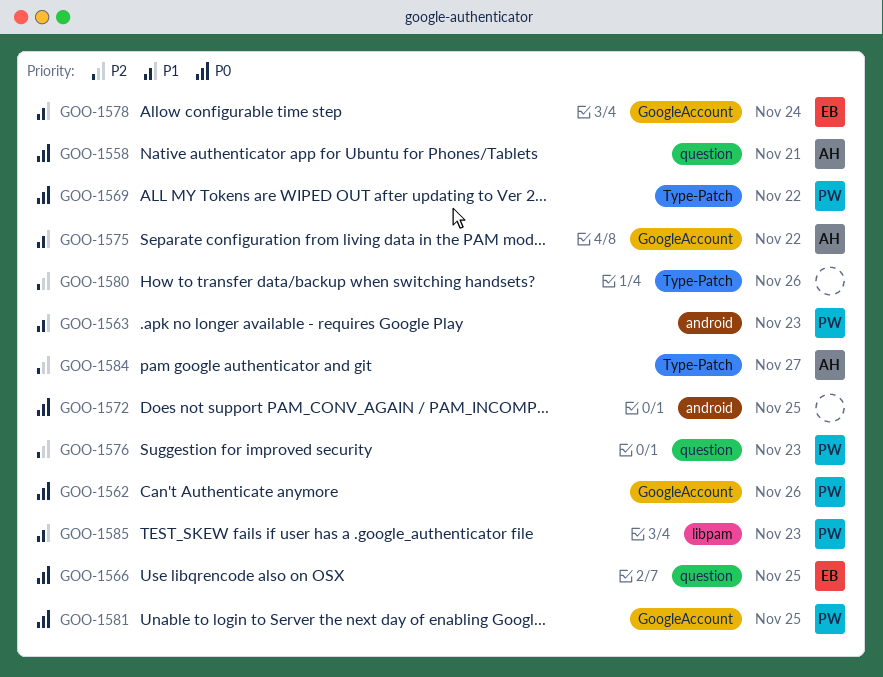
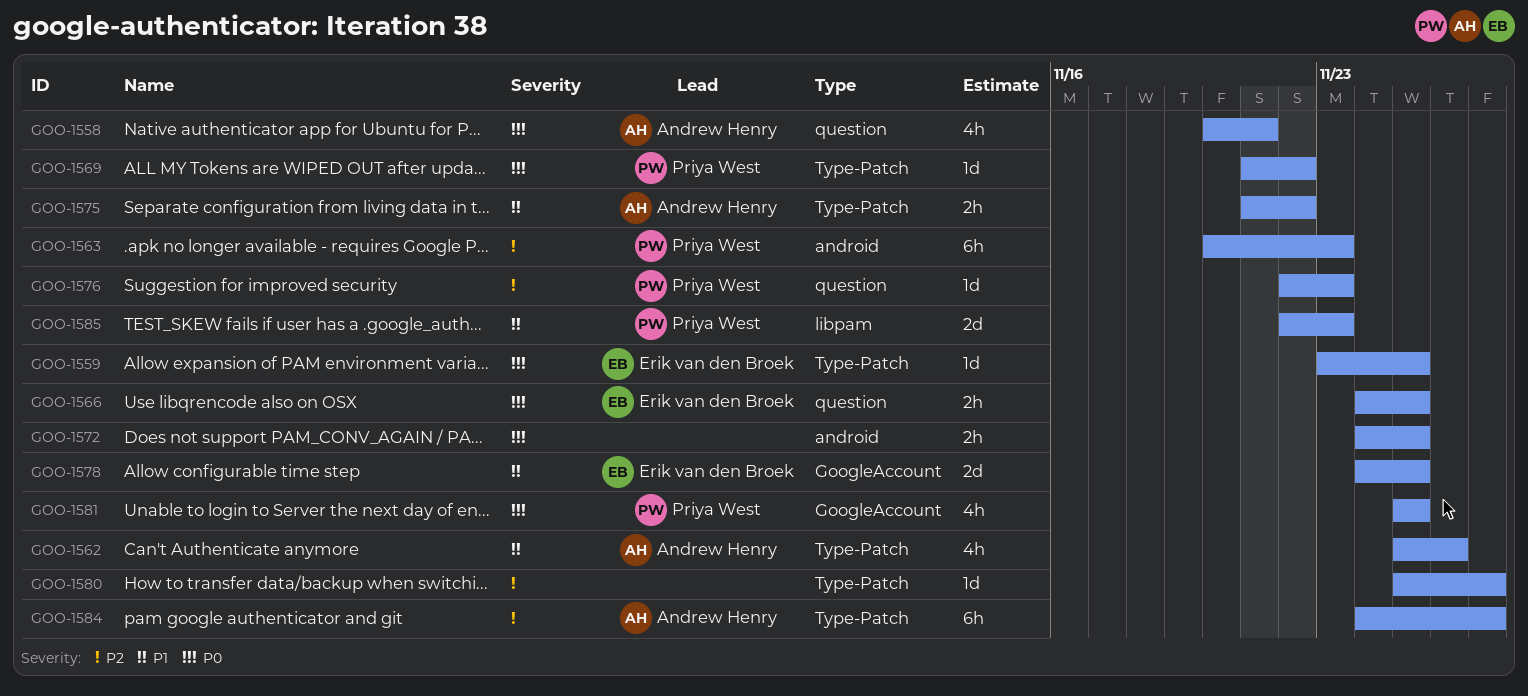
GOO-1559: none -> present
GOO-1562, owner: Priya West -> Andrew Henry
GOO-1562, priority: P0 -> P1
GOO-1562, label: GoogleAccount -> Type-Patch
GOO-1563, priority: P1 -> P2
GOO-1575, label: GoogleAccount -> Type-Patch
GOO-1578, due: Nov 24 -> Nov 25
GOO-1580, due: Nov 26 -> Nov 27

